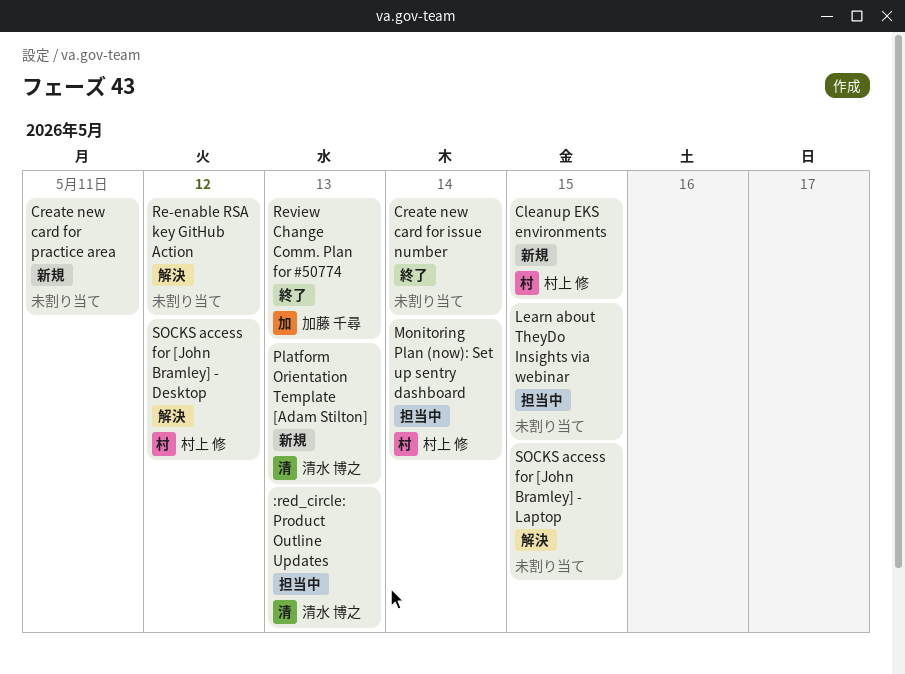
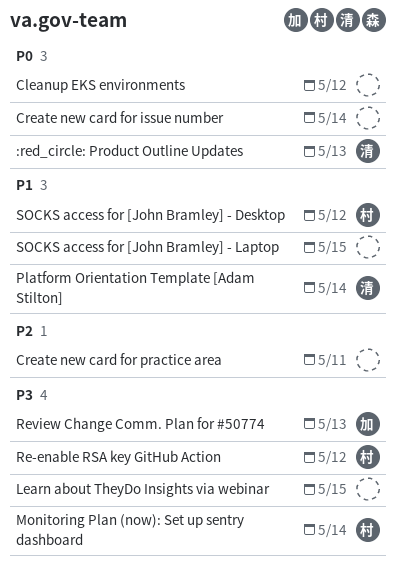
Cleanup EKS environments, owner: 村上 修 -> none
Cleanup EKS environments, due: May 15 -> May 12
Platform Orientation Template [Adam Stilton], due: May 13 -> May 14
Re-enable RSA key GitHub Action, owner: none -> 村上 修

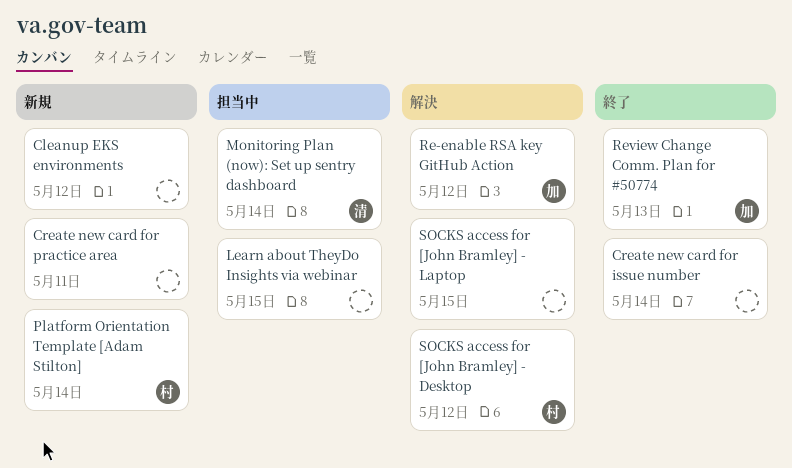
:red_circle: Product Outline Updates: present -> none
Monitoring Plan (now): Set up sentry dashboard, owner: 村 -> 清
Platform Orientation Template [Adam Stilton], owner: 清 -> 村
Re-enable RSA key GitHub Action, owner: 村 -> 加

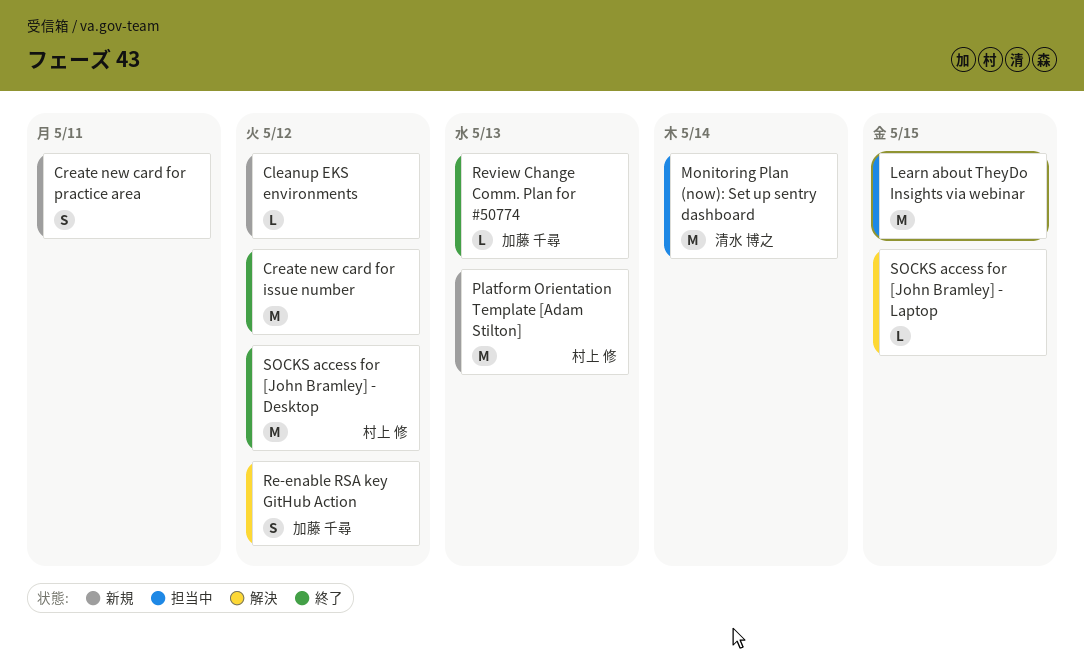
Create new card for issue number, due: May 14 -> May 12
Platform Orientation Template [Adam Stilton], due: May 14 -> May 13
SOCKS access for [John Bramley] - Desktop, status: 解決 -> 終了

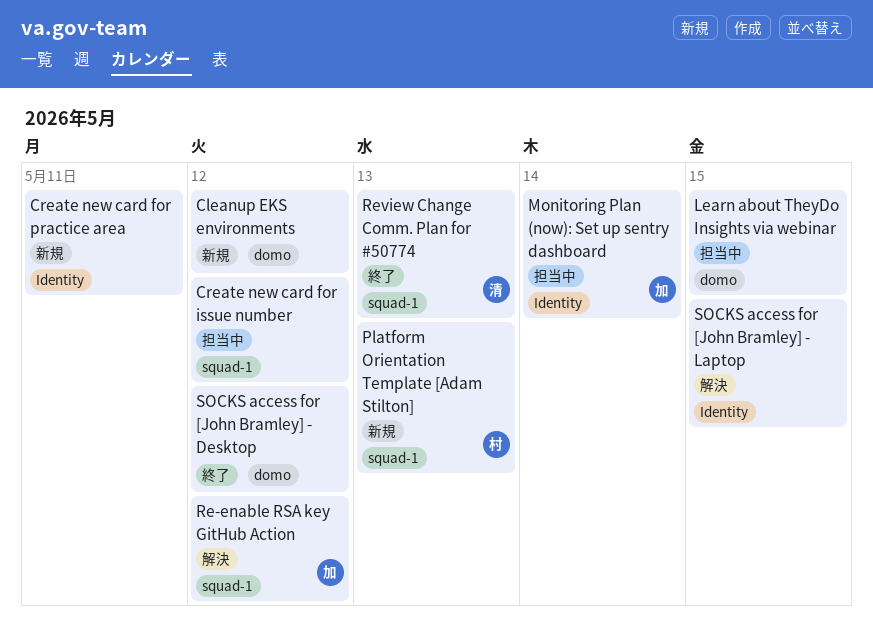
Create new card for issue number, status: 終了 -> 担当中
Monitoring Plan (now): Set up sentry dashboard, owner: 清水 博之 -> 加藤 千尋
Review Change Comm. Plan for #50774, owner: 加藤 千尋 -> 清水 博之
SOCKS access for [John Bramley] - Desktop, owner: 村上 修 -> none

